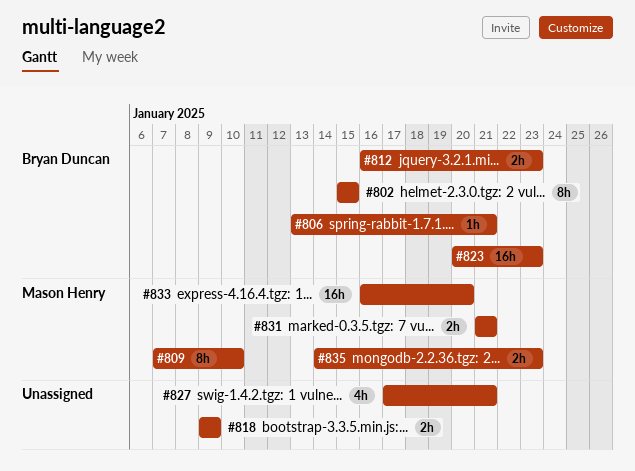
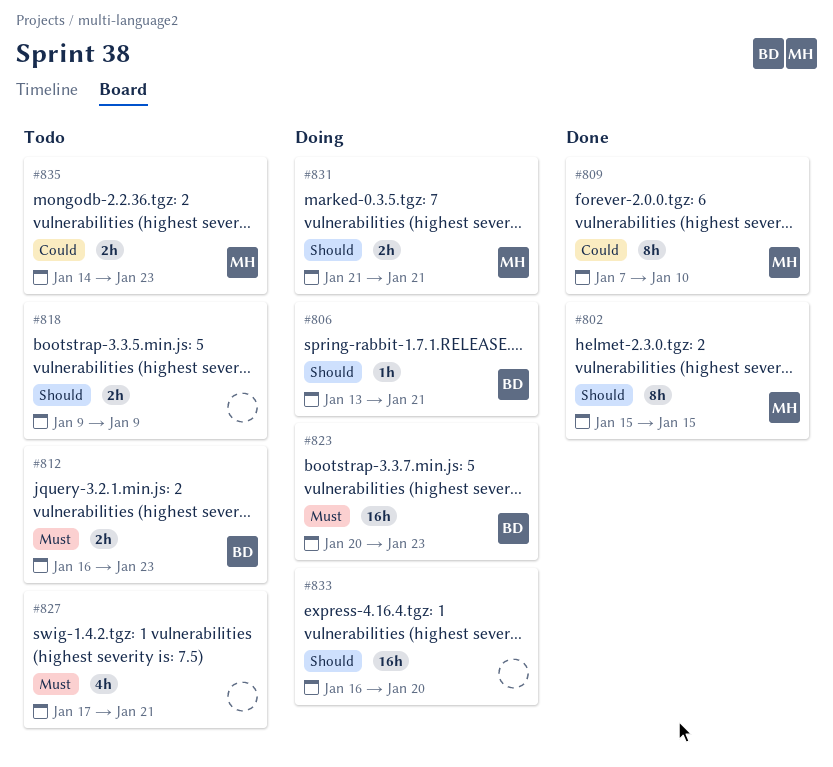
#802, owner: Bryan Duncan -> Mason Henry
#833, owner: Mason Henry -> none

